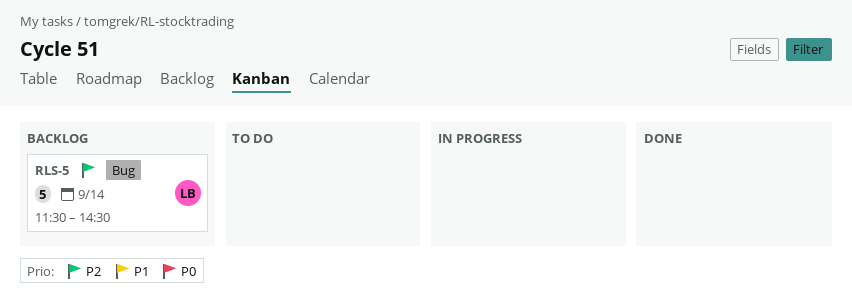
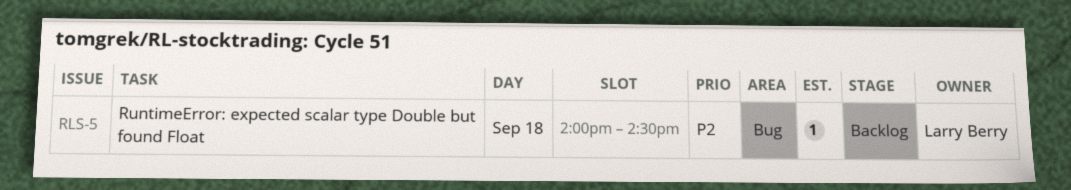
RLS-5, estimate: 5 -> 1
RLS-5, day: Sep 14 -> Sep 18
RLS-5, begins: 11:30 -> 14:00

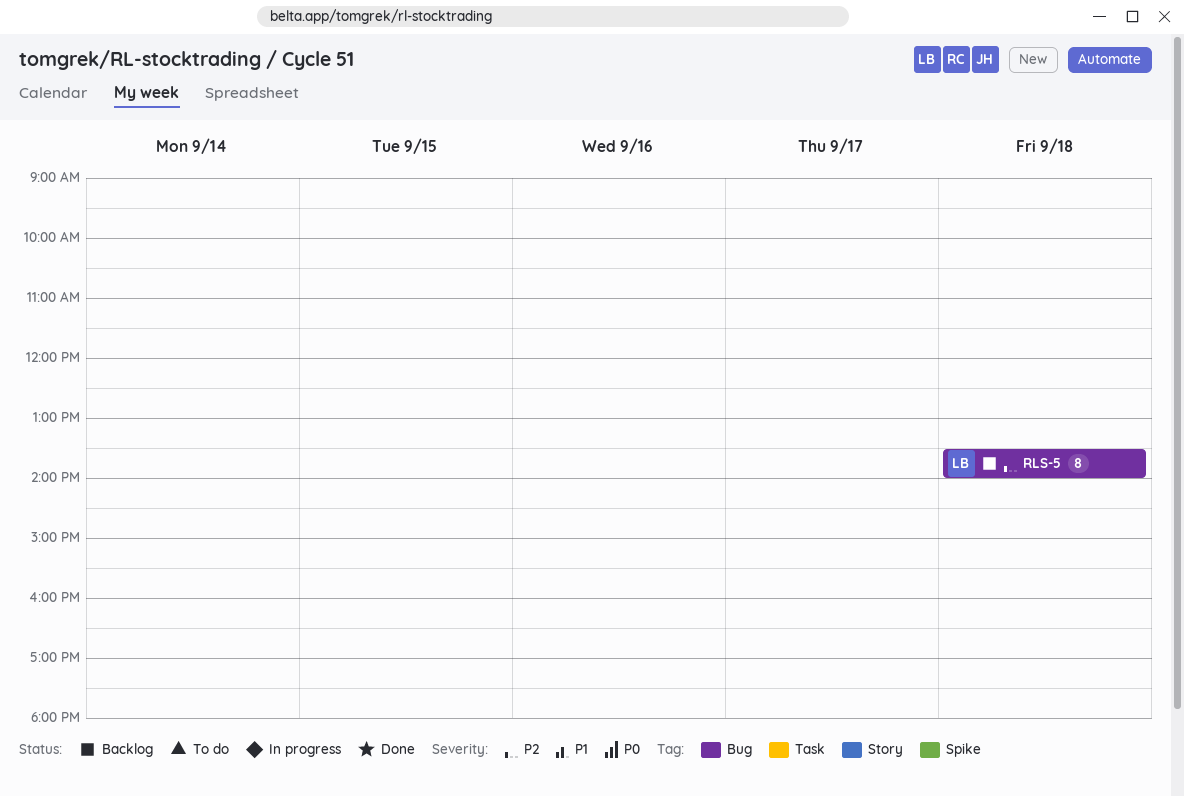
RLS-5, estimate: 1 -> 8
RLS-5, begins: 14:00 -> 13:30
RLS-5, ends: 14:30 -> 14:00

